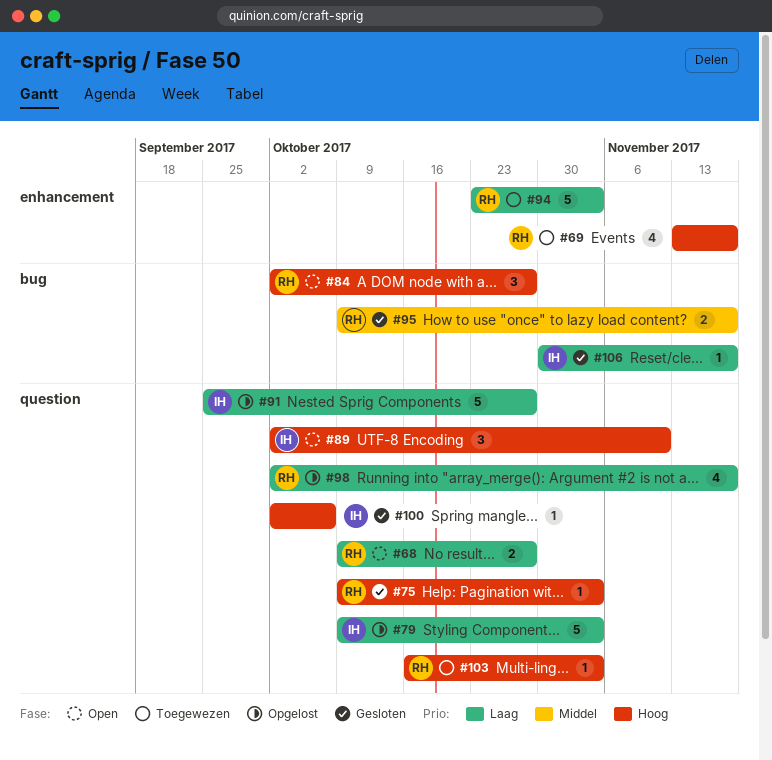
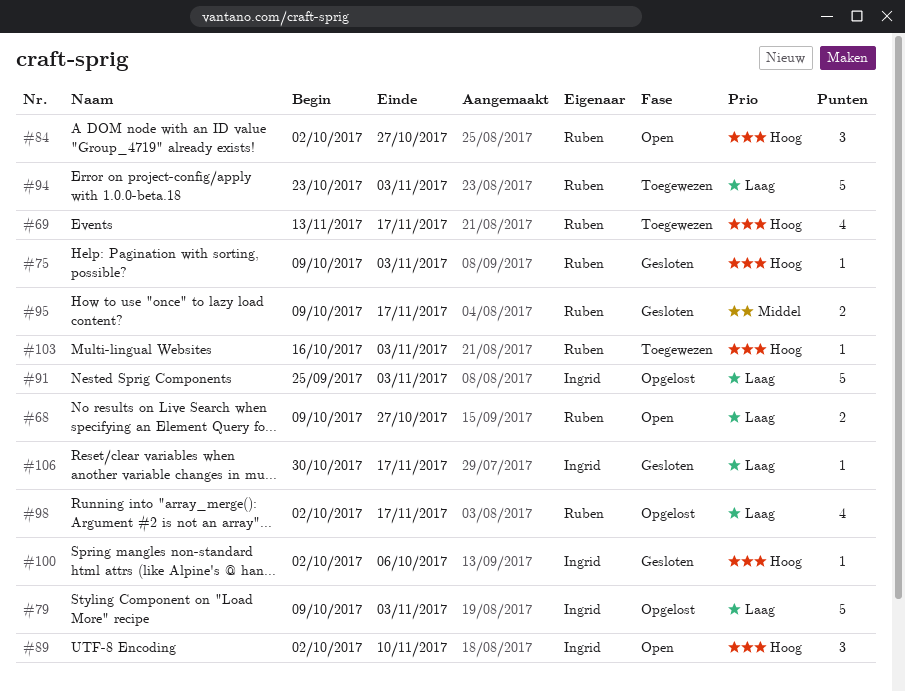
#91, due: Oct 27 -> Nov 3

